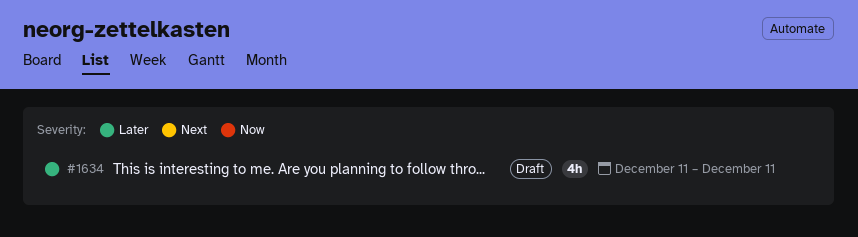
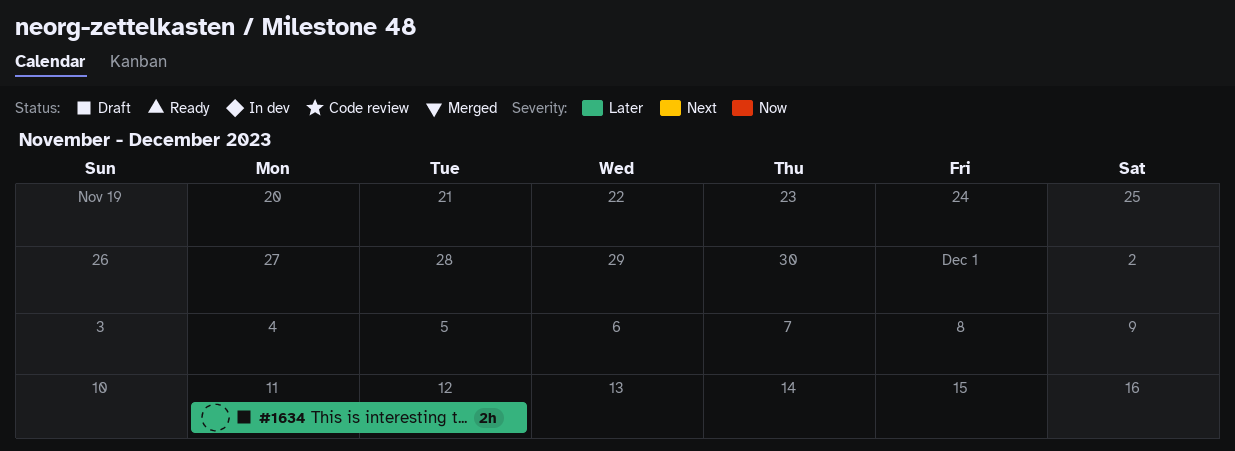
#1634, estimate: 4h -> 2h
#1634, due: Dec 11 -> Dec 12

